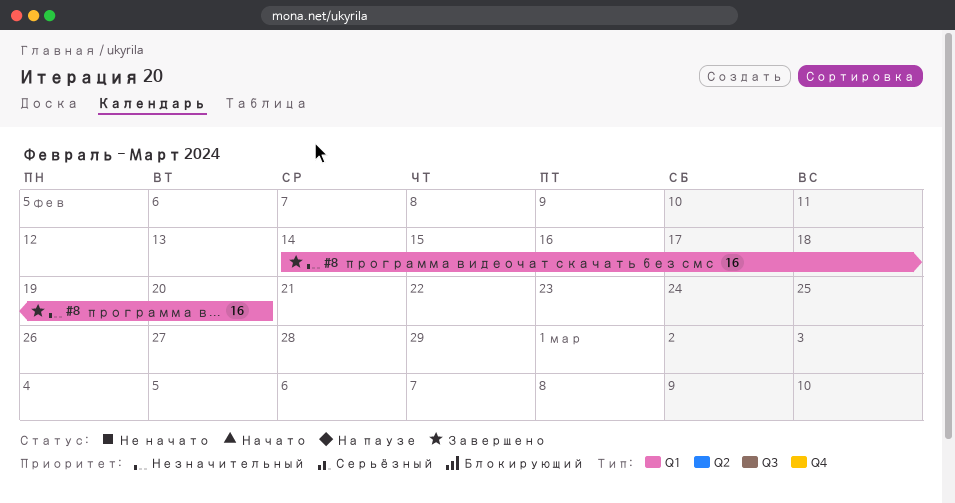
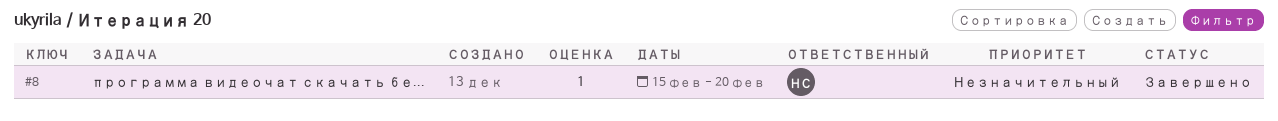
#8, estimate: 16 -> 1
#8, start: Feb 14 -> Feb 15

